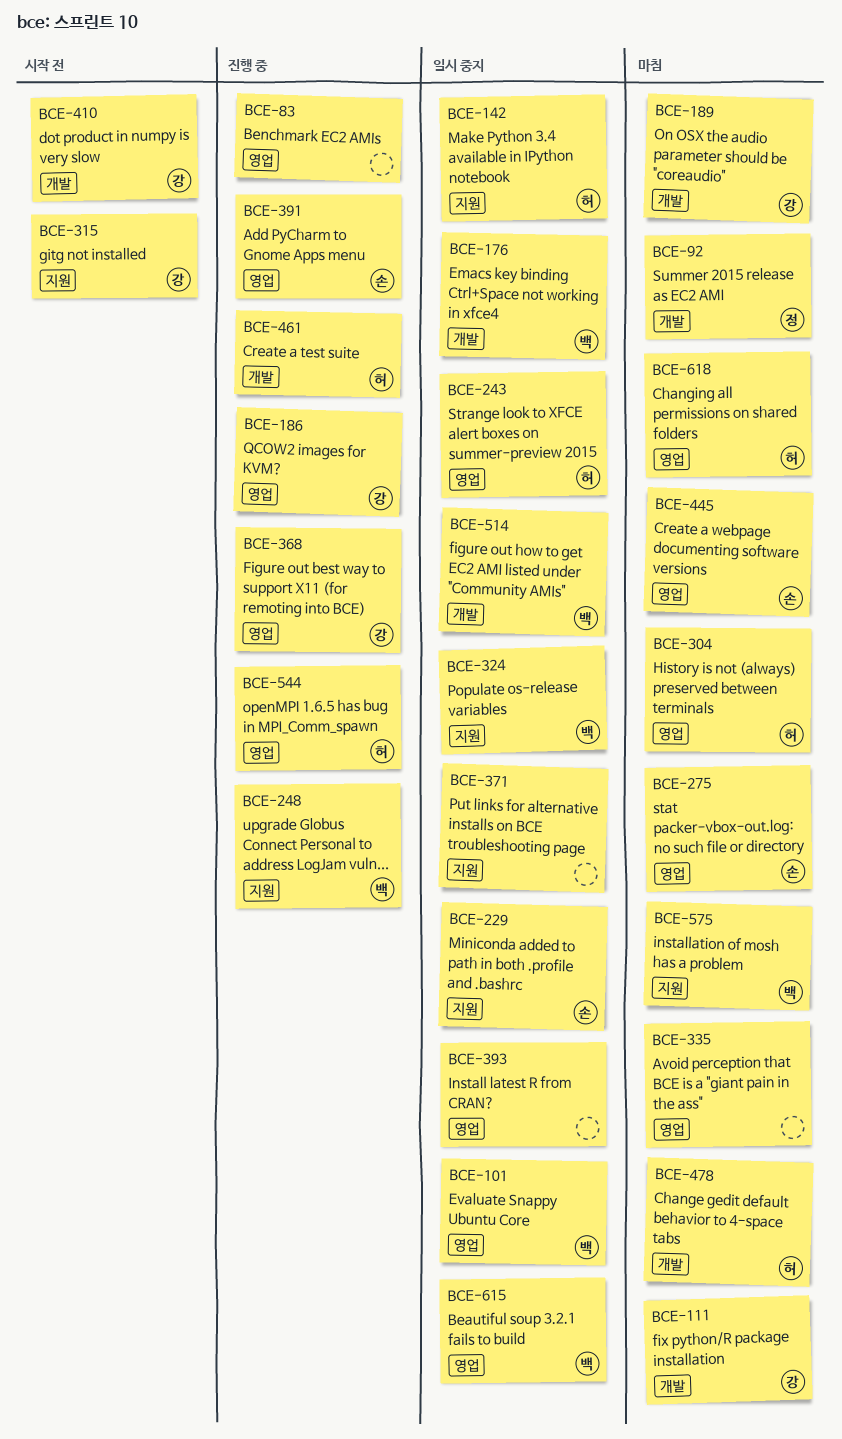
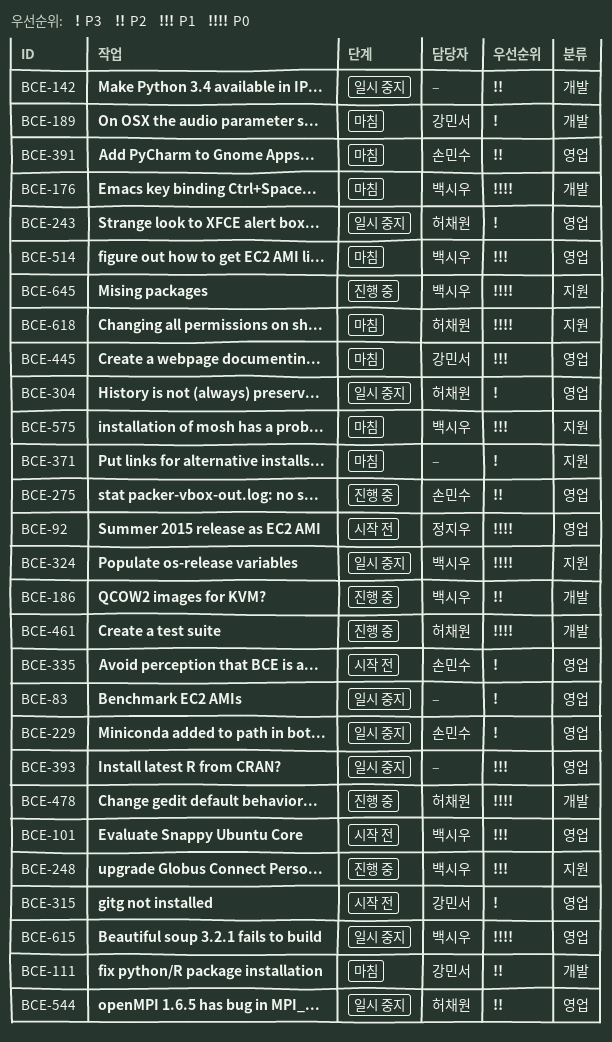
BCE-83, status: 진행 중 -> 일시 중지
BCE-92, status: 마침 -> 시작 전
BCE-92, label: 개발 -> 영업
BCE-101, status: 일시 중지 -> 시작 전
BCE-142, owner: 허채원 -> none
BCE-142, label: 지원 -> 개발
BCE-176, status: 일시 중지 -> 마침
BCE-186, owner: 강민서 -> 백시우
BCE-186, label: 영업 -> 개발
BCE-229, label: 지원 -> 영업
BCE-275, status: 마침 -> 진행 중
BCE-304, status: 마침 -> 일시 중지
BCE-315, label: 지원 -> 영업
BCE-335, status: 마침 -> 시작 전
BCE-335, owner: none -> 손민수
BCE-368: present -> none
BCE-371, status: 일시 중지 -> 마침
BCE-391, status: 진행 중 -> 마침
BCE-410: present -> none
BCE-445, owner: 손민수 -> 강민서
BCE-478, status: 마침 -> 진행 중
BCE-514, status: 일시 중지 -> 마침
BCE-514, label: 개발 -> 영업
BCE-544, status: 진행 중 -> 일시 중지
BCE-618, label: 영업 -> 지원
BCE-645: none -> present

